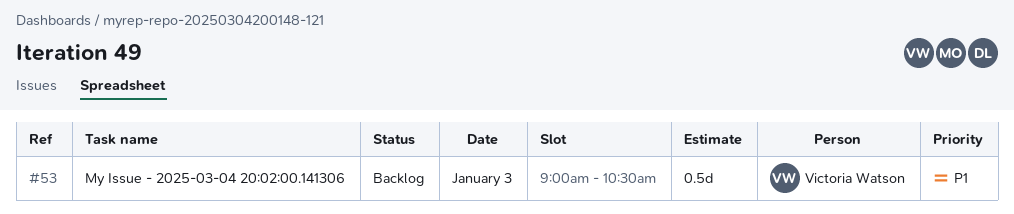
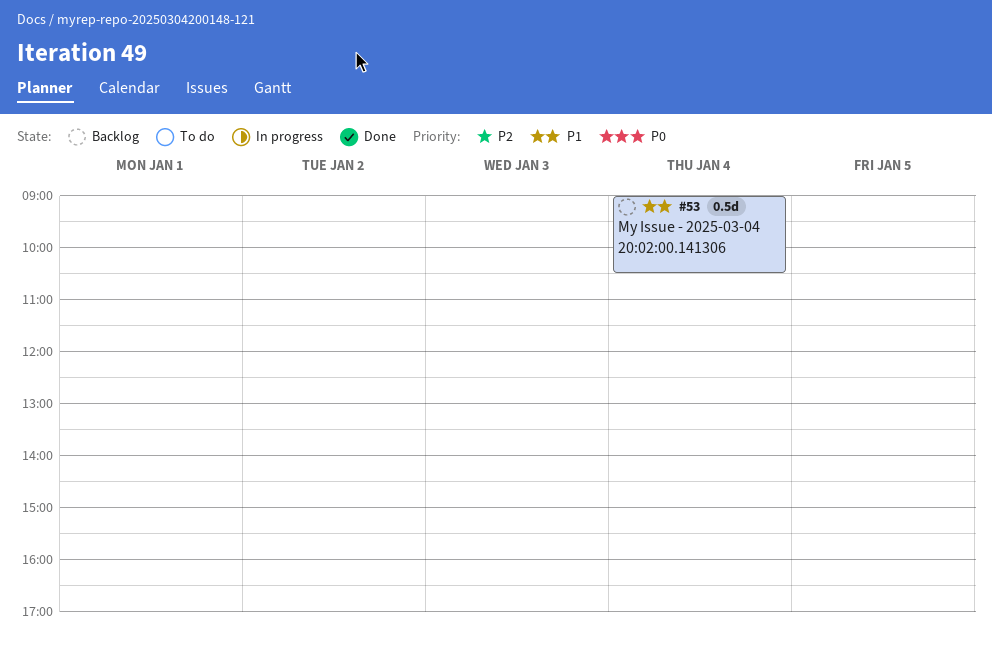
#53, day: Jan 3 -> Jan 4

